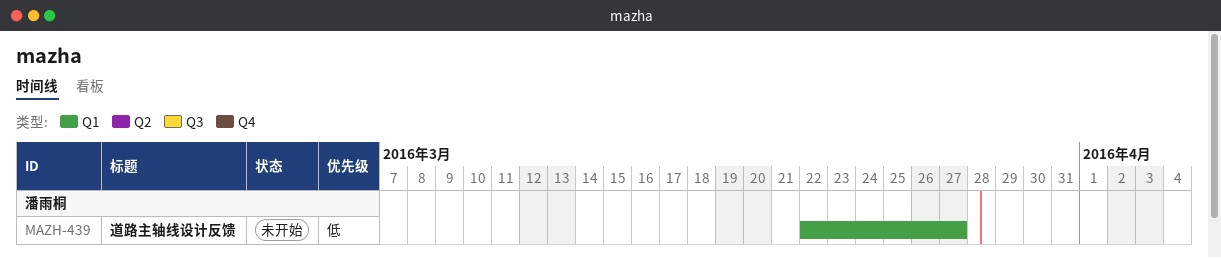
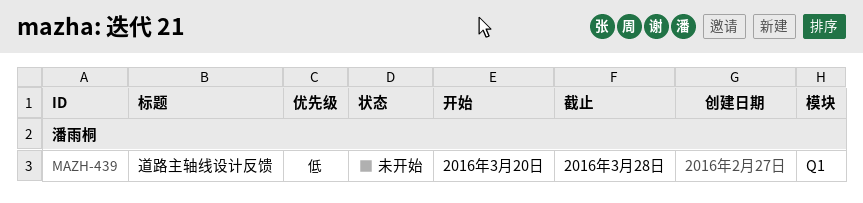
MAZH-439, start: Mar 22 -> Mar 20
MAZH-439, due: Mar 27 -> Mar 28

